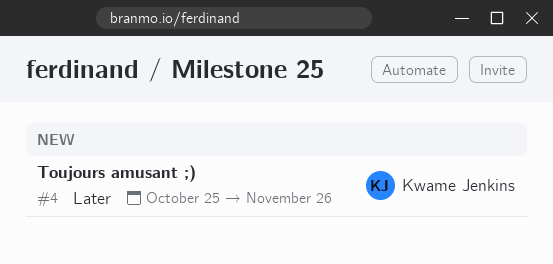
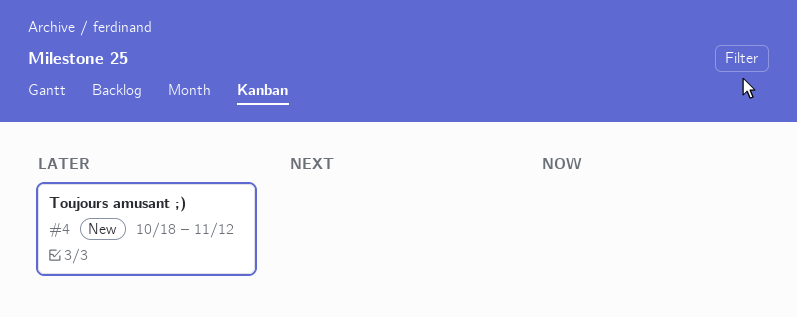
#4, start: Oct 25 -> Oct 18
#4, due: Nov 26 -> Nov 12

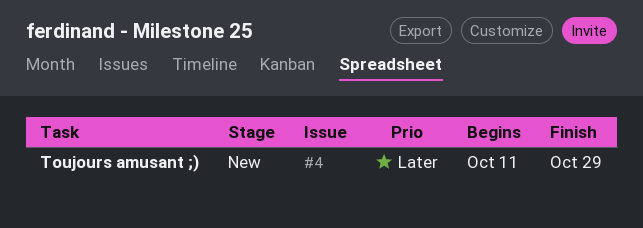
#4, start: Oct 18 -> Oct 11
#4, due: Nov 12 -> Oct 29

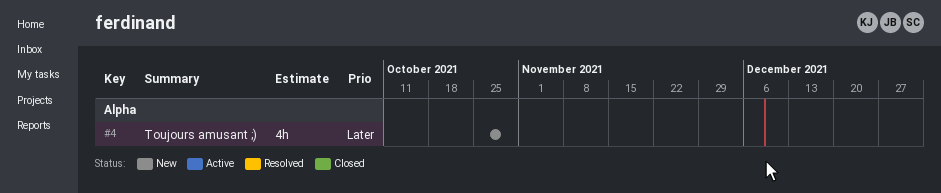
#4, start: Oct 11 -> Oct 25

